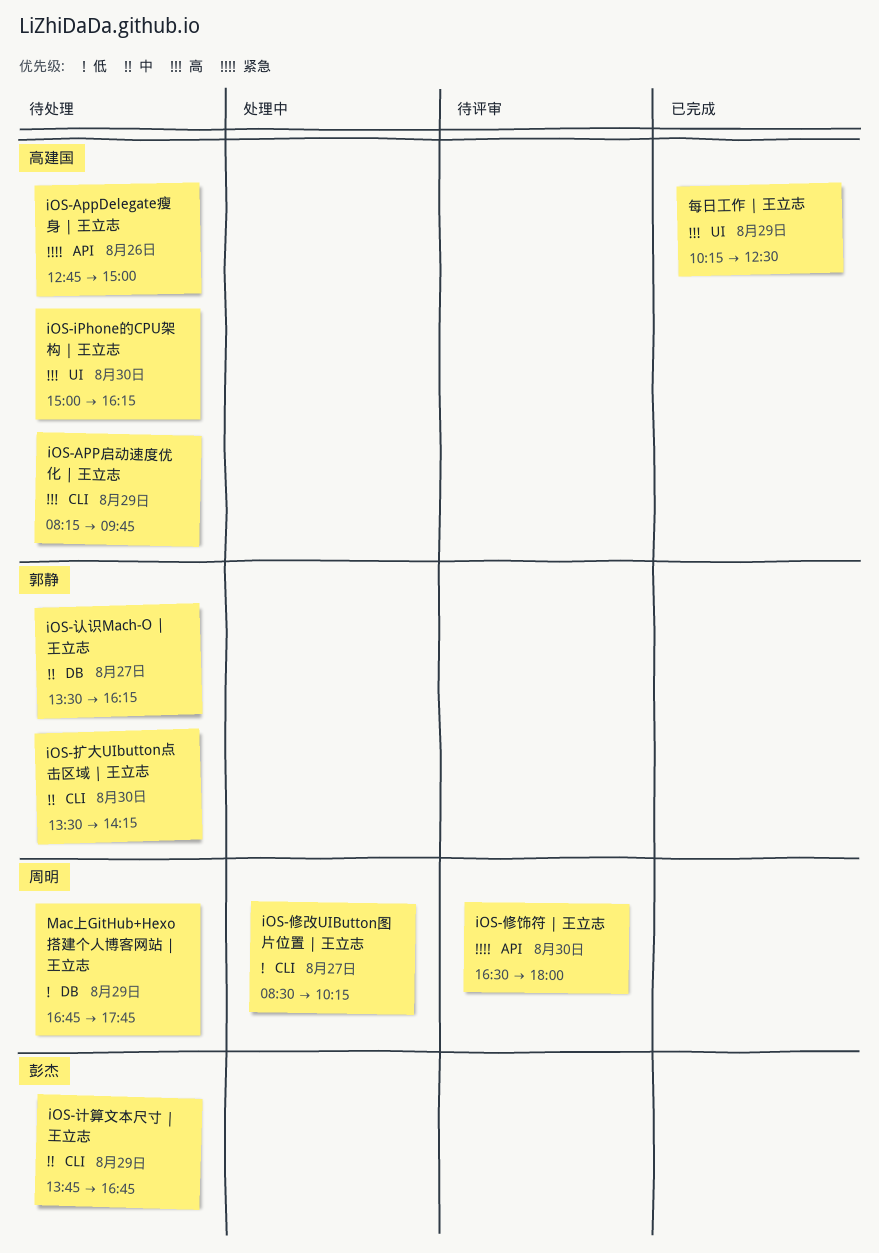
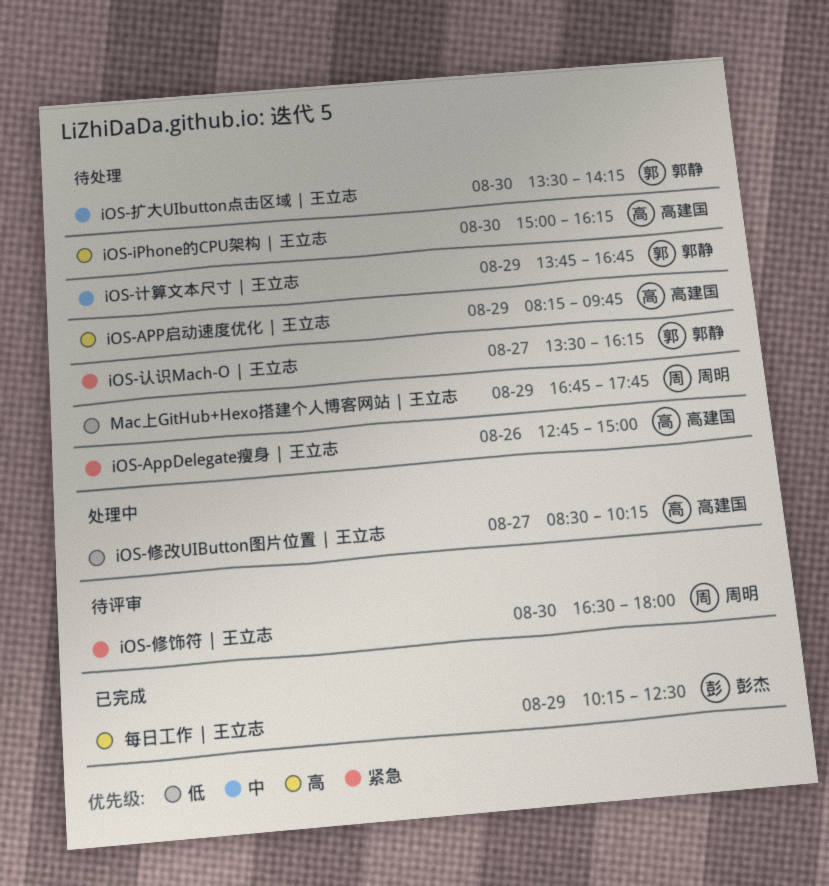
iOS-修改UIButton图片位置 | 王立志, owner: 周明 -> 高建国
iOS-计算文本尺寸 | 王立志, owner: 彭杰 -> 郭静
iOS-认识Mach-O | 王立志, priority: 中 -> 紧急
每日工作 | 王立志, owner: 高建国 -> 彭杰

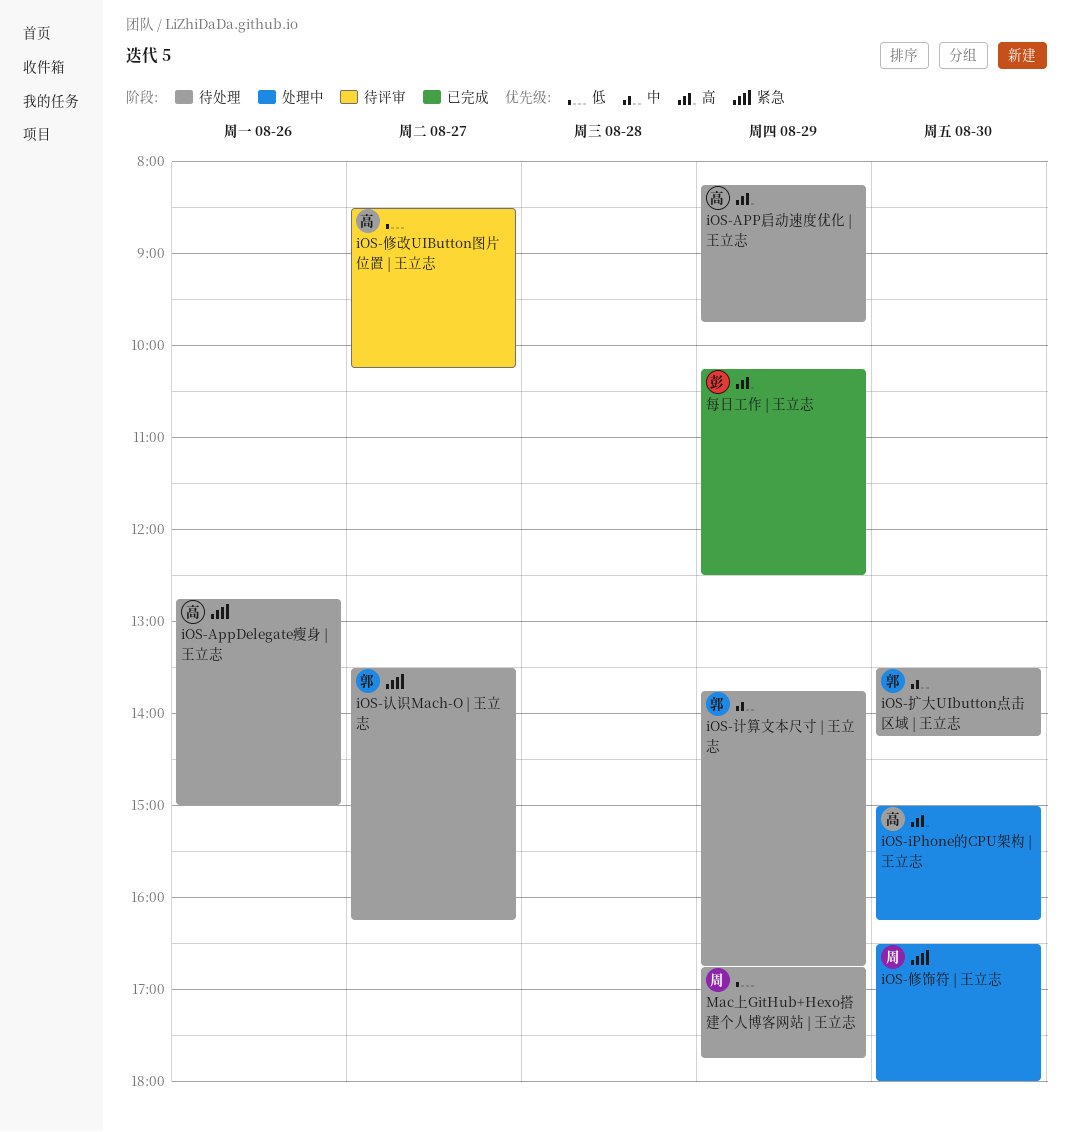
iOS-iPhone的CPU架构 | 王立志, status: 待处理 -> 处理中
iOS-修改UIButton图片位置 | 王立志, status: 处理中 -> 待评审
iOS-修饰符 | 王立志, status: 待评审 -> 处理中

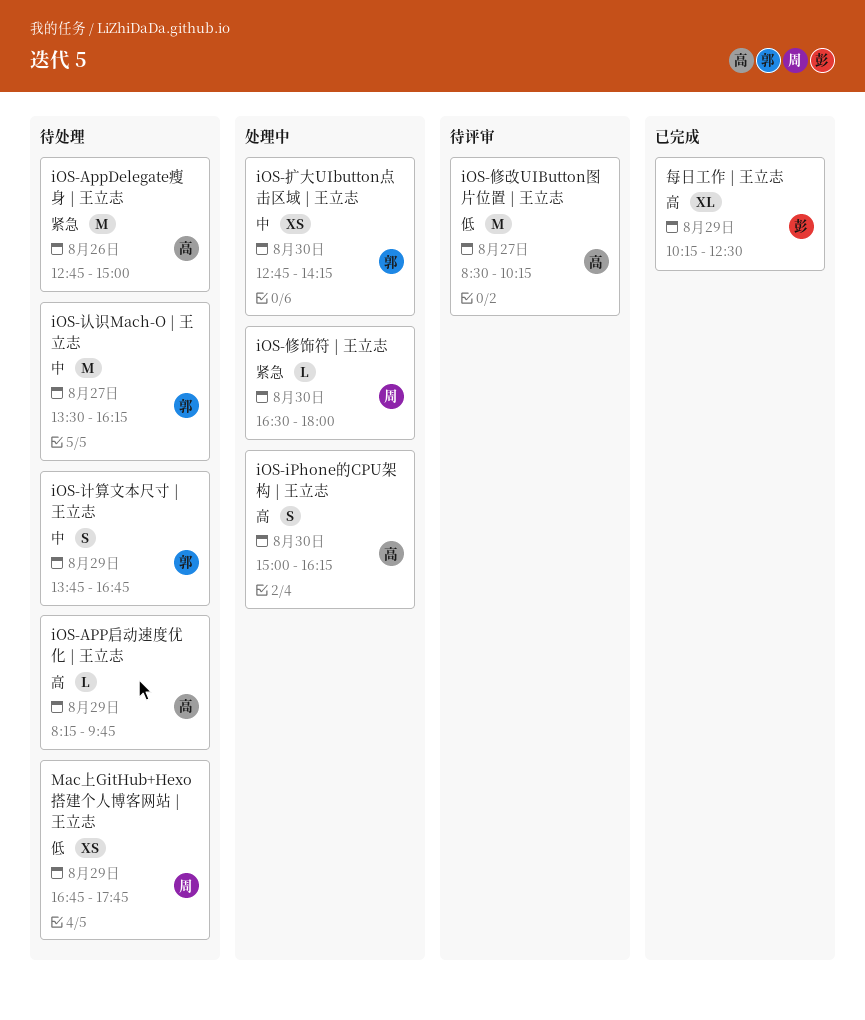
iOS-扩大UIbutton点击区域 | 王立志, status: 待处理 -> 处理中
iOS-扩大UIbutton点击区域 | 王立志, begins: 13:30 -> 12:45
iOS-认识Mach-O | 王立志, priority: 紧急 -> 中

